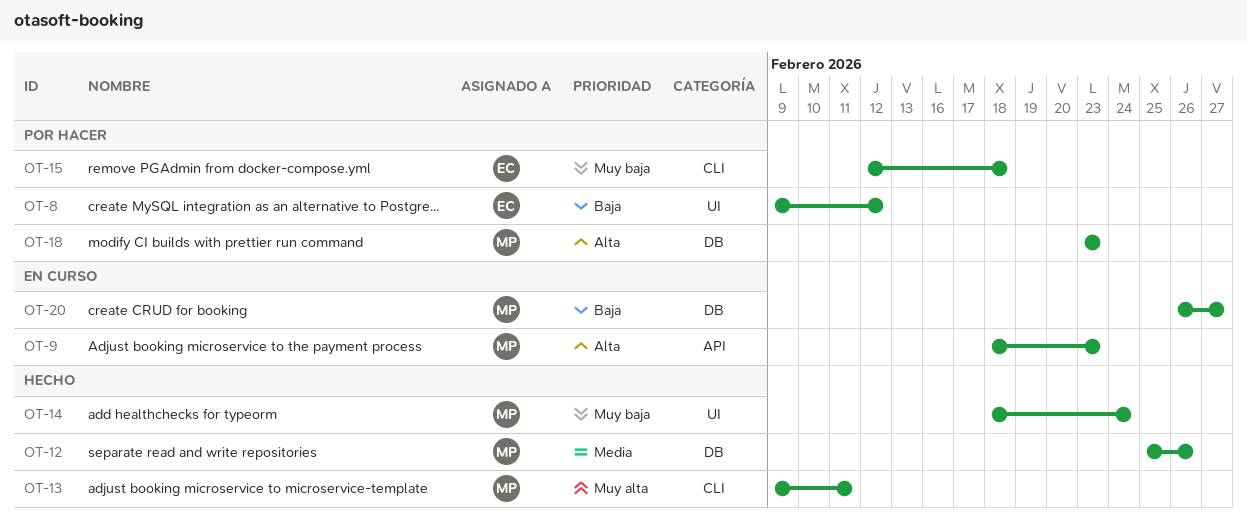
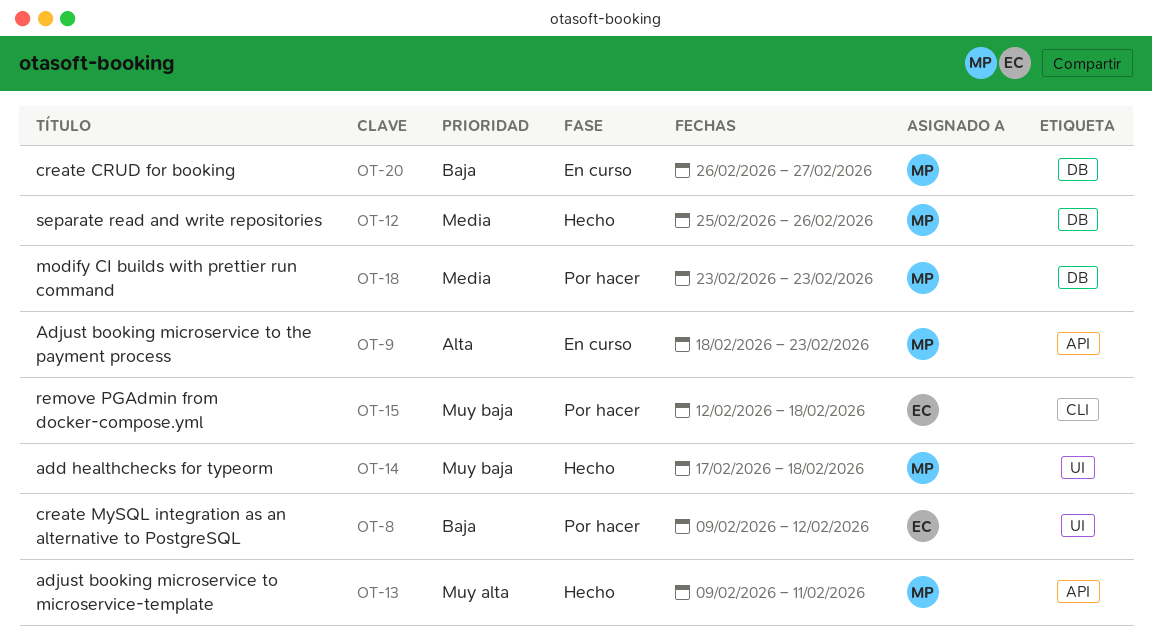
OT-13, label: CLI -> API
OT-14, start: Feb 18 -> Feb 17
OT-14, due: Feb 24 -> Feb 18
OT-18, priority: Alta -> Media

